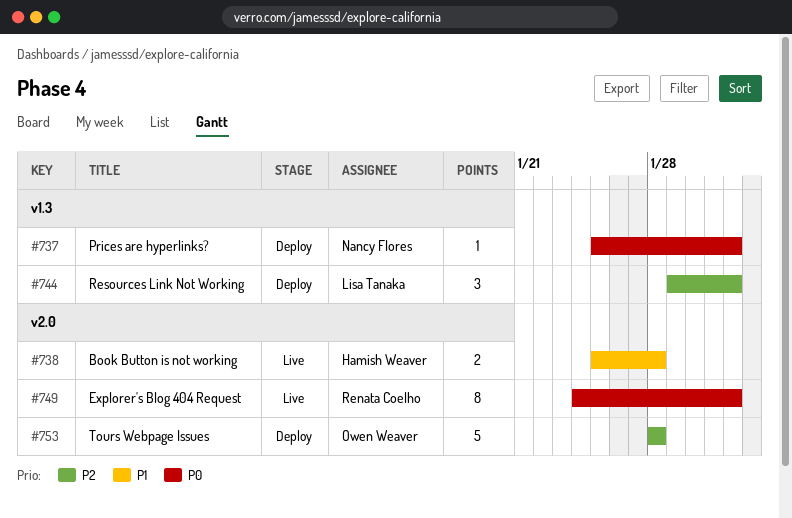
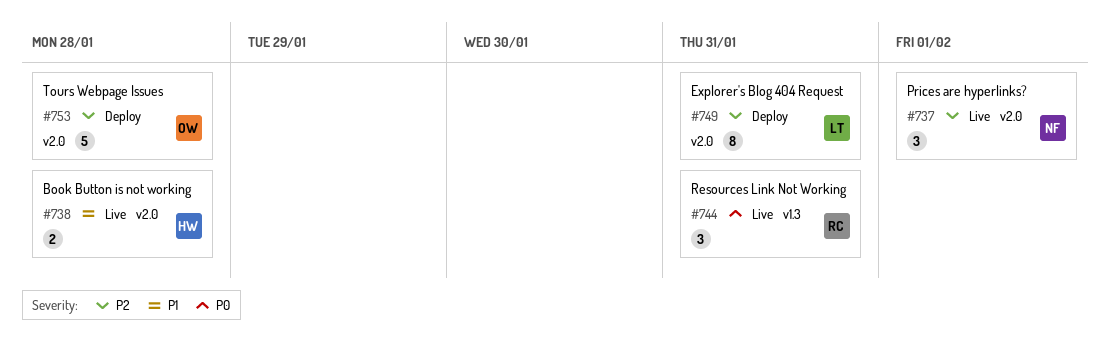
#737, status: Deploy -> Live
#737, priority: P0 -> P2
#737, label: v1.3 -> v2.0
#737, estimate: 1 -> 3
#744, status: Deploy -> Live
#744, owner: Lisa Tanaka -> Renata Coelho
#744, priority: P2 -> P0
#744, due: Feb 1 -> Jan 31
#749, status: Live -> Deploy
#749, owner: Renata Coelho -> Lisa Tanaka
#749, priority: P0 -> P2
#749, due: Feb 1 -> Jan 31

